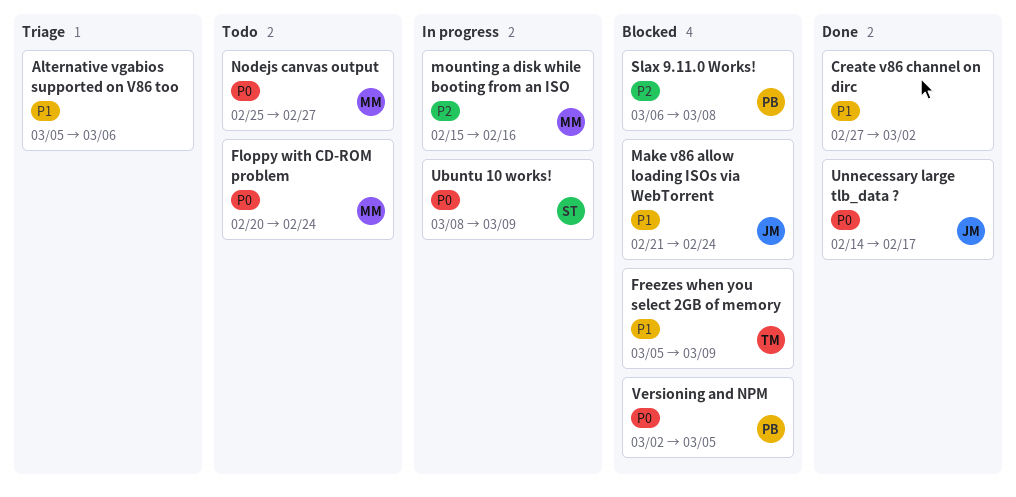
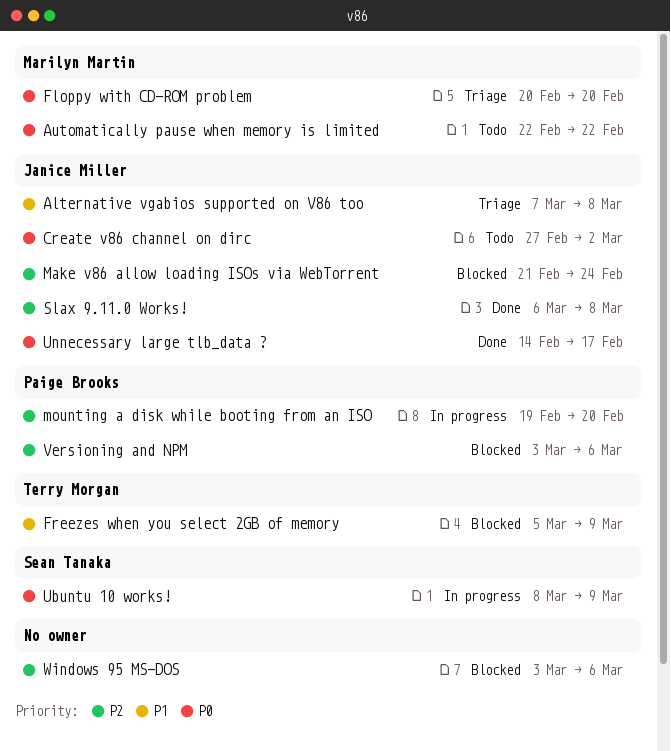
Alternative vgabios supported on V86 too, owner: none -> Janice Miller
Alternative vgabios supported on V86 too, start: Mar 5 -> Mar 7
Alternative vgabios supported on V86 too, due: Mar 6 -> Mar 8
Automatically pause when memory is limited: none -> present
Create v86 channel on dirc, status: Done -> Todo
Create v86 channel on dirc, owner: none -> Janice Miller
Create v86 channel on dirc, priority: P1 -> P0
Floppy with CD-ROM problem, status: Todo -> Triage
Floppy with CD-ROM problem, due: Feb 24 -> Feb 20
Make v86 allow loading ISOs via WebTorrent, priority: P1 -> P2
mounting a disk while booting from an ISO, owner: Marilyn Martin -> Paige Brooks
mounting a disk while booting from an ISO, start: Feb 15 -> Feb 19
mounting a disk while booting from an ISO, due: Feb 16 -> Feb 20
Nodejs canvas output: present -> none
Slax 9.11.0 Works!, status: Blocked -> Done
Slax 9.11.0 Works!, owner: Paige Brooks -> Janice Miller
Versioning and NPM, priority: P0 -> P2
Versioning and NPM, start: Mar 2 -> Mar 3
Versioning and NPM, due: Mar 5 -> Mar 6
Windows 95 MS-DOS: none -> present

